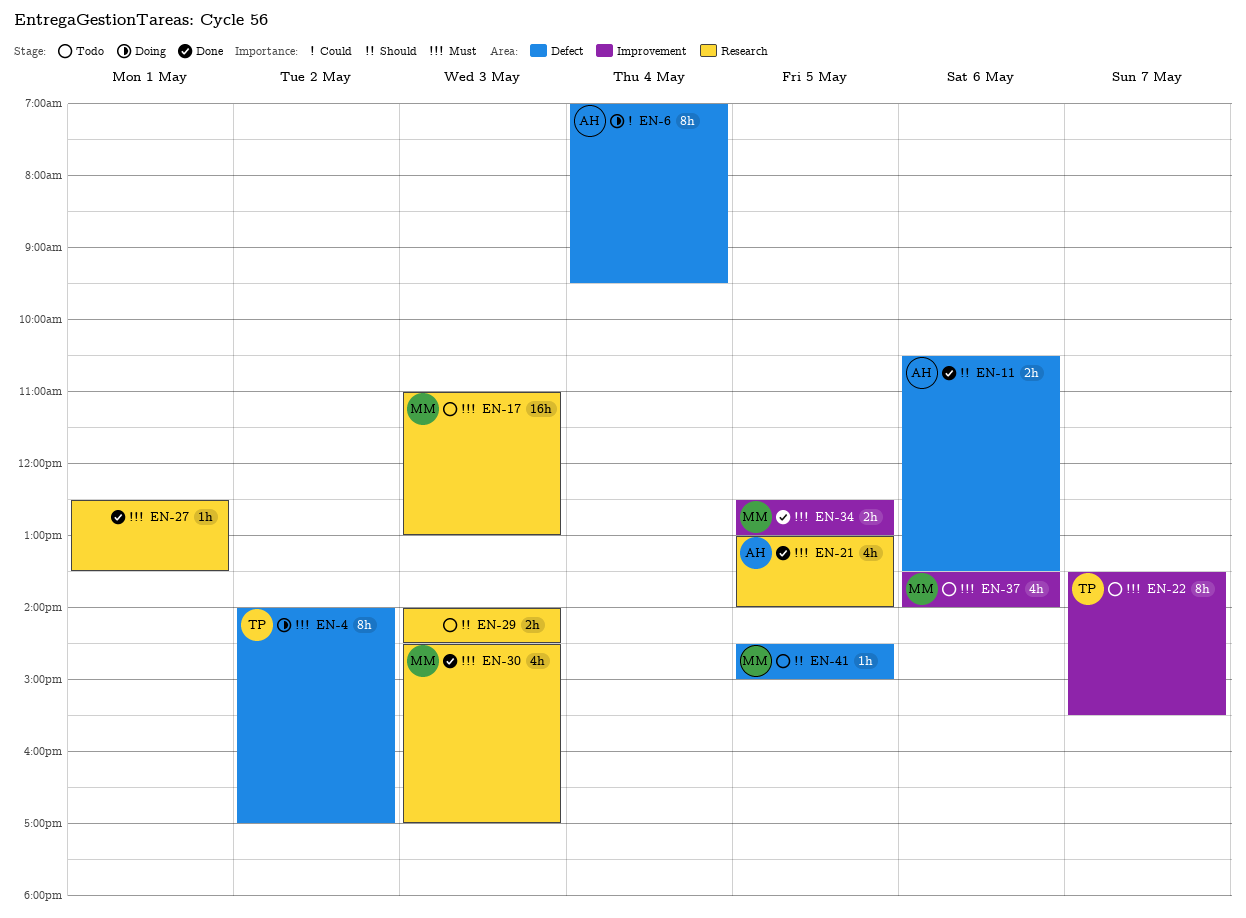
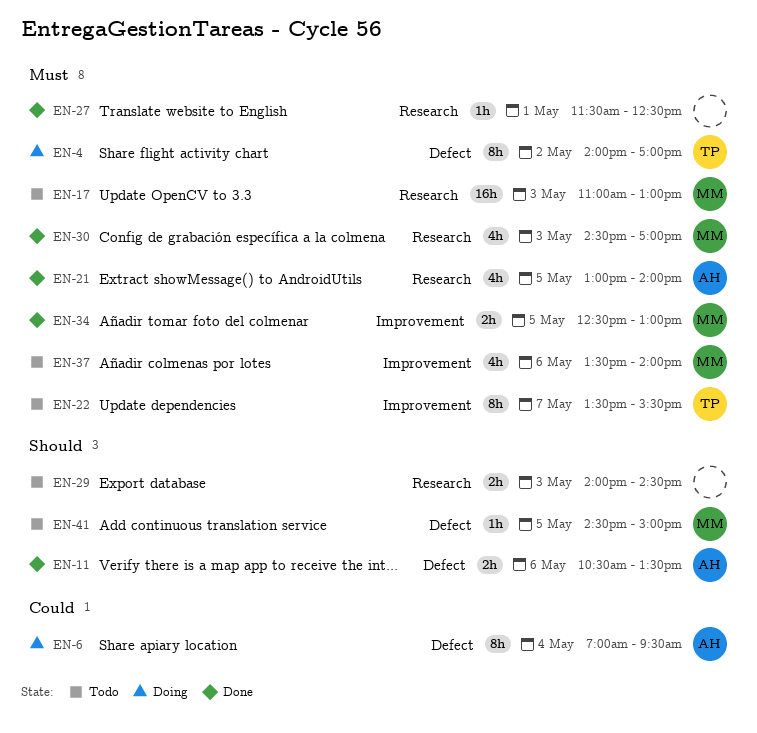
EN-27, begins: 12:30 -> 11:30
EN-27, ends: 13:30 -> 12:30

